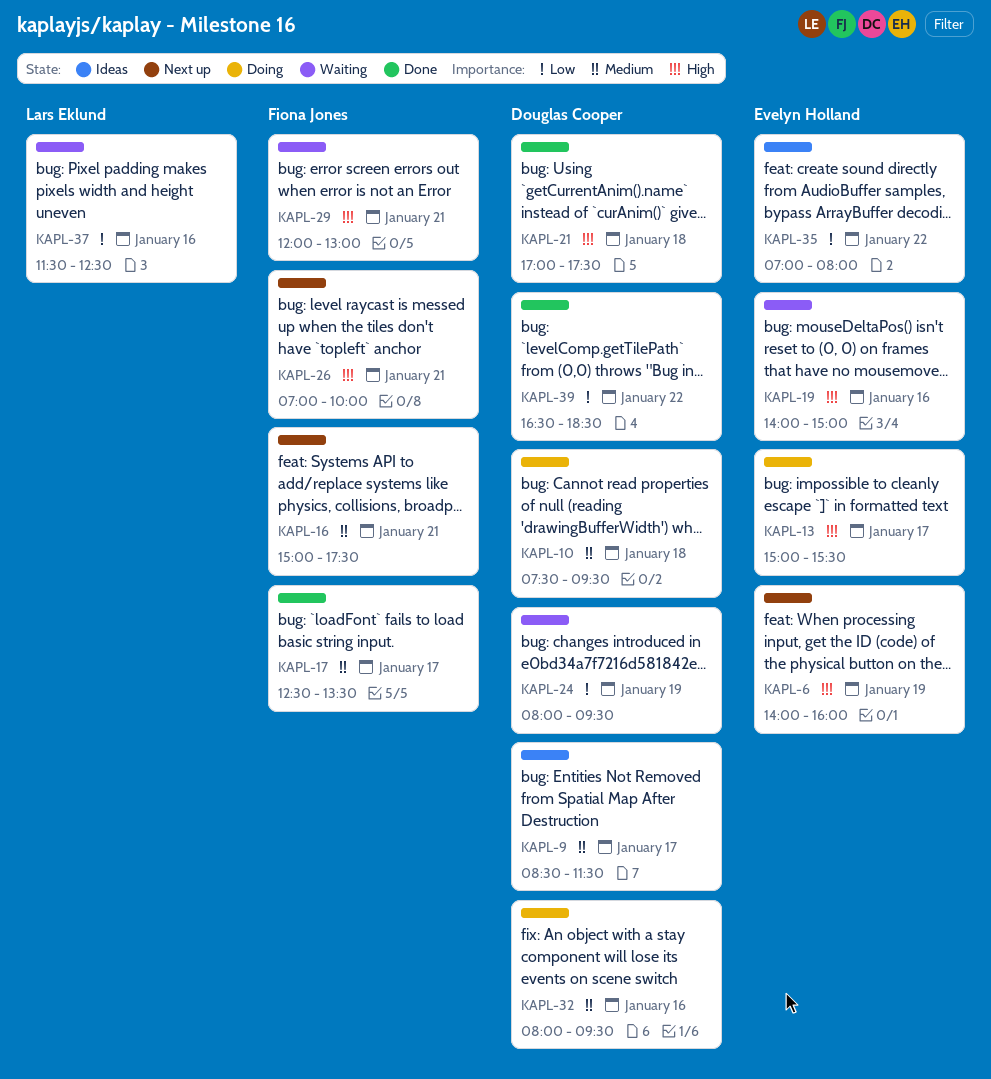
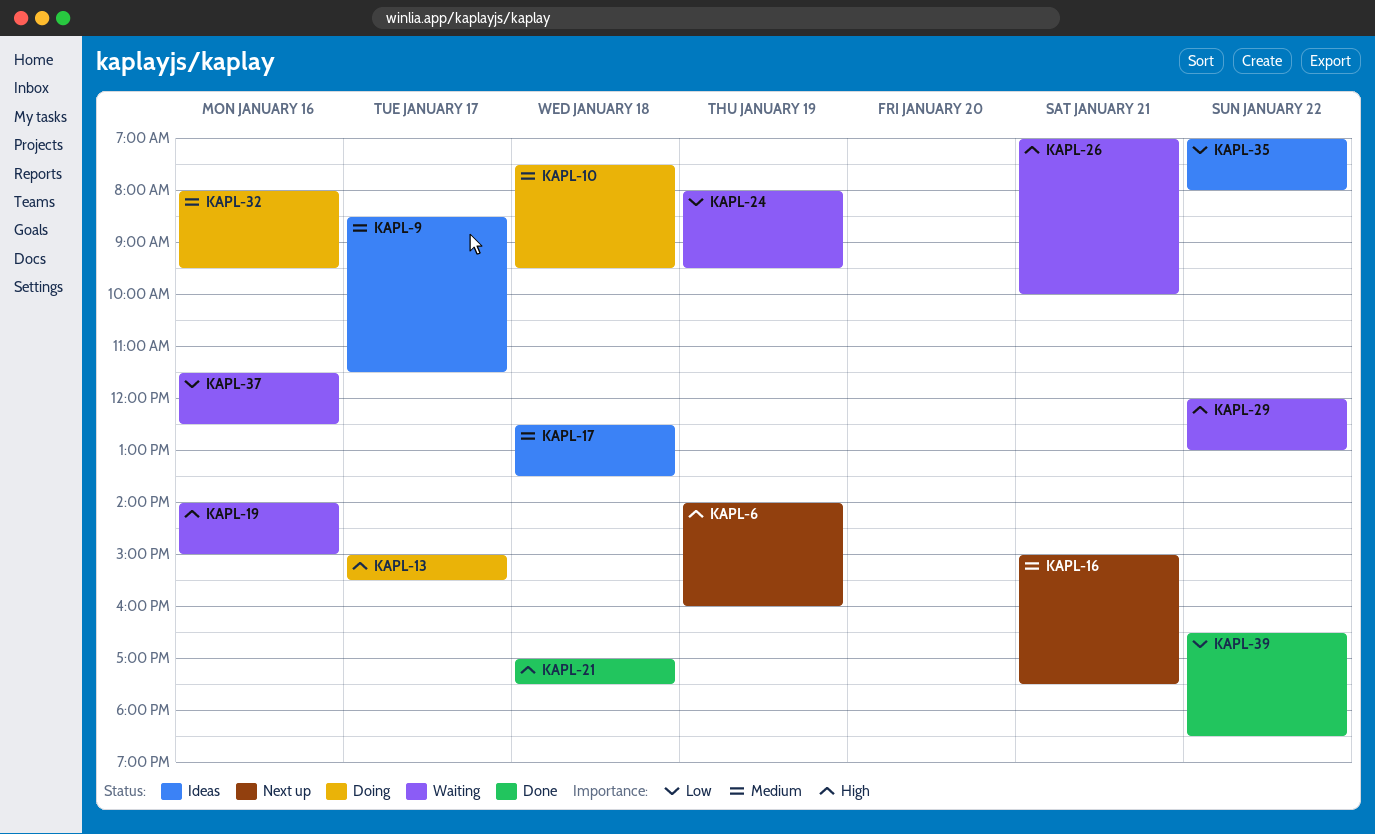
KAPL-17, status: Done -> Ideas
KAPL-17, day: Jan 17 -> Jan 18
KAPL-26, status: Next up -> Waiting
KAPL-29, day: Jan 21 -> Jan 22

